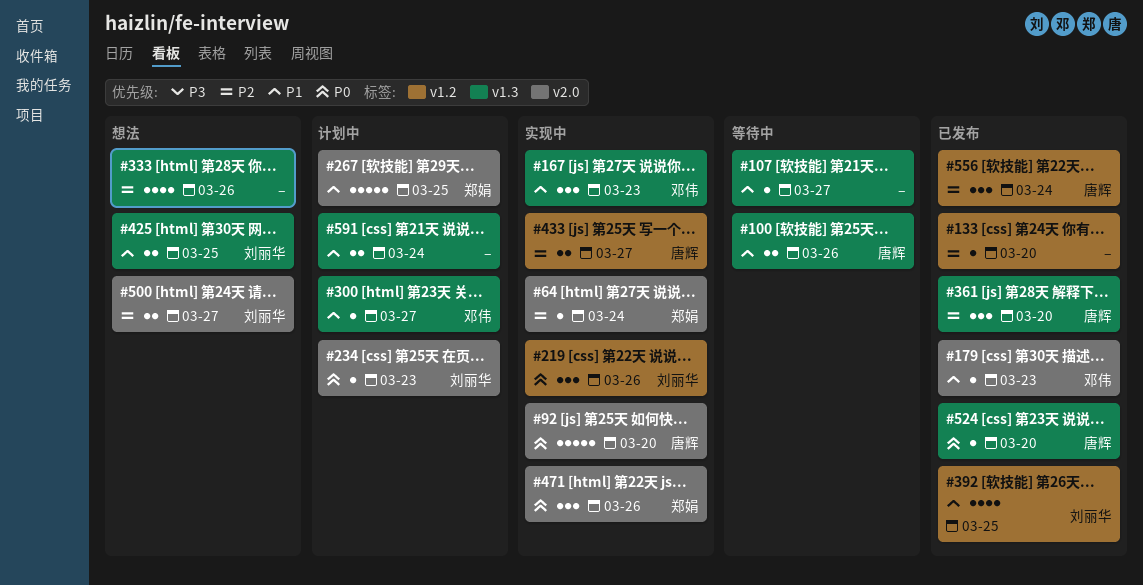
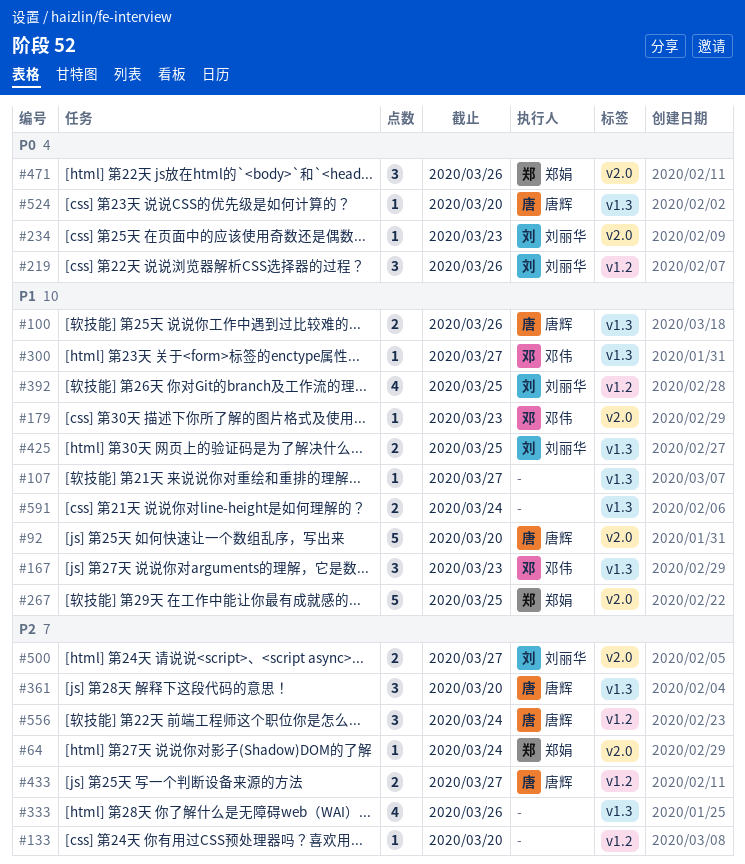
#92, priority: P0 -> P1

